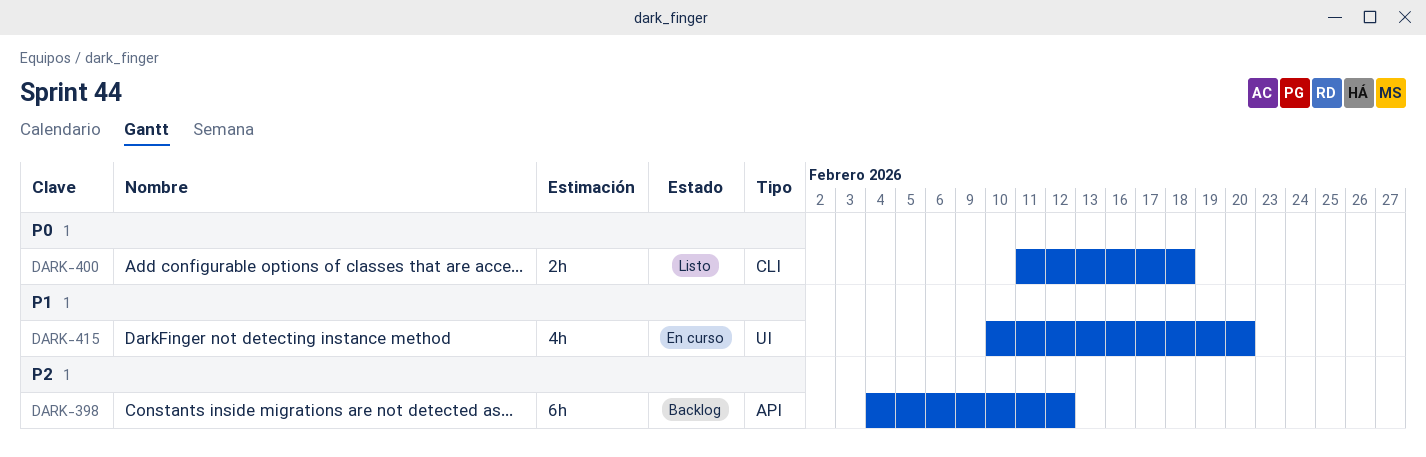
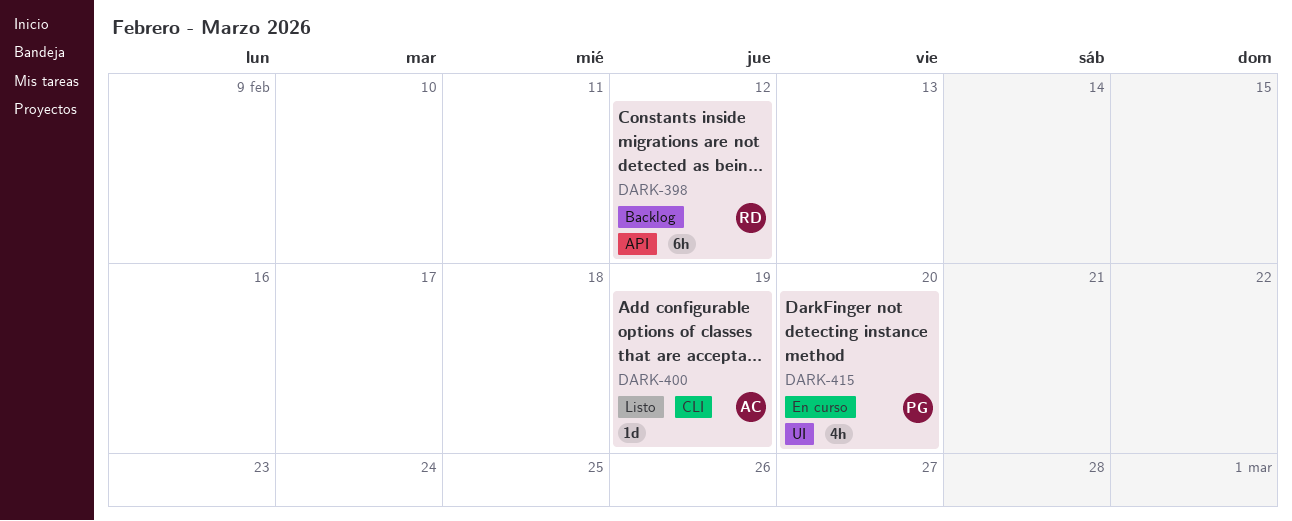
DARK-400, estimate: 2h -> 1d
DARK-400, due: Feb 18 -> Feb 19

